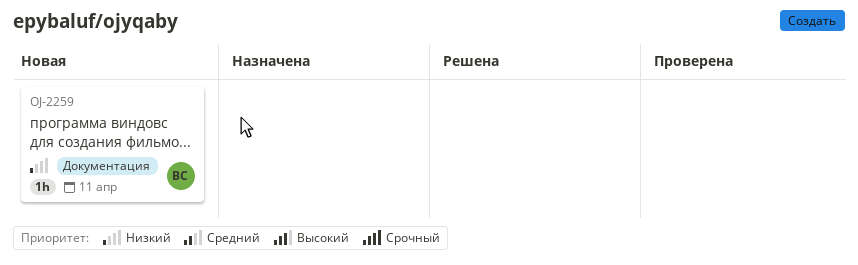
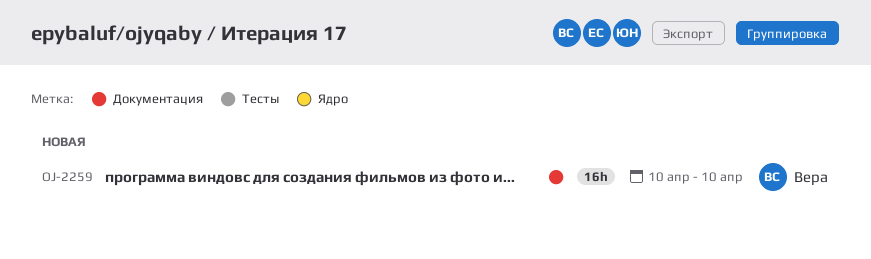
OJ-2259, estimate: 1h -> 16h
OJ-2259, due: Apr 11 -> Apr 10

